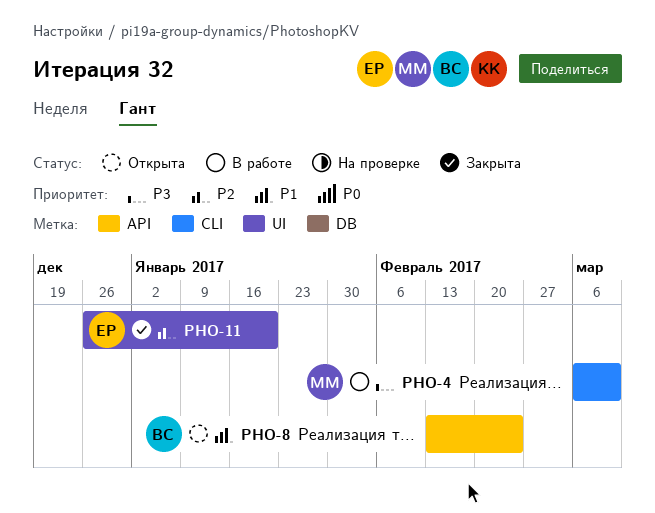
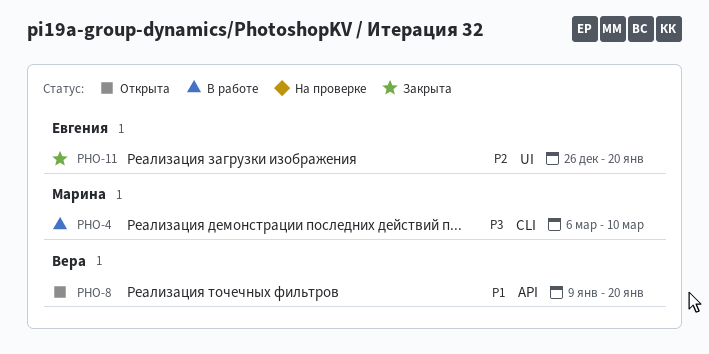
PHO-8, start: Feb 13 -> Jan 9
PHO-8, due: Feb 24 -> Jan 20

